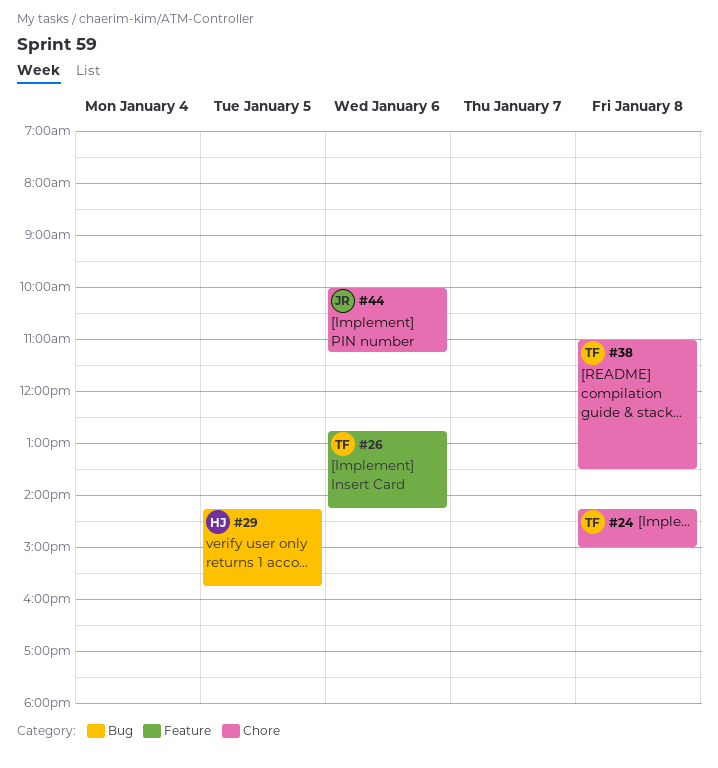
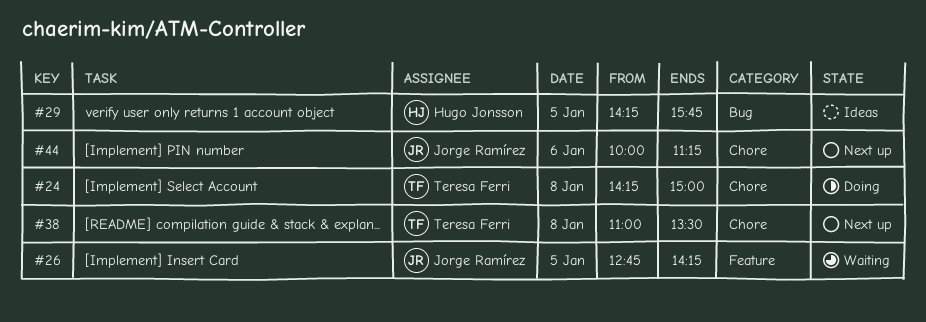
#26, owner: Teresa Ferri -> Jorge Ramírez
#26, day: Jan 6 -> Jan 5

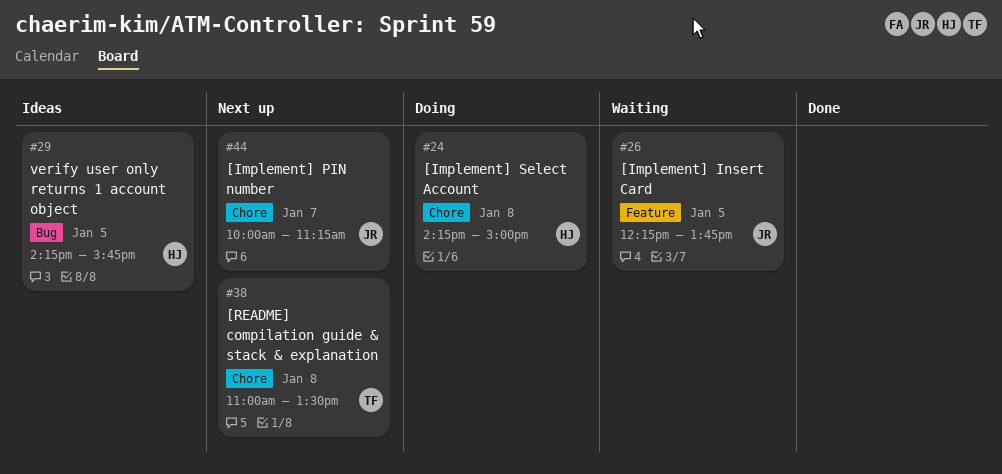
#24, owner: Teresa Ferri -> Hugo Jonsson
#26, begins: 12:45 -> 12:15
#26, ends: 14:15 -> 13:45
#44, day: Jan 6 -> Jan 7

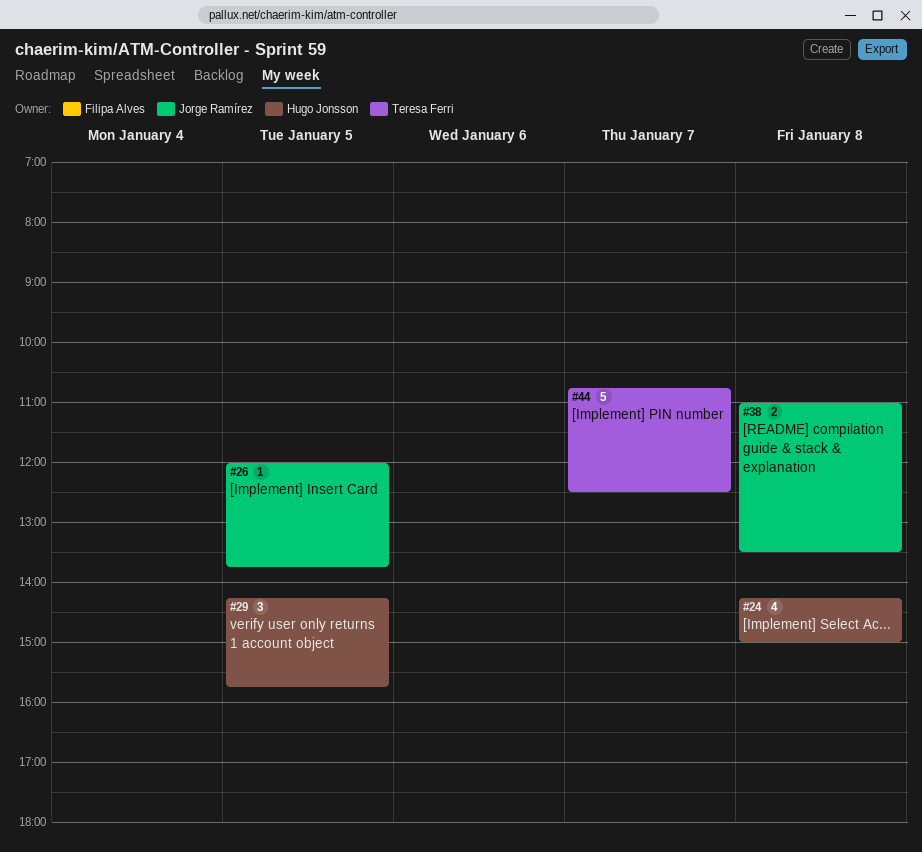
#26, begins: 12:15 -> 12:00
#38, owner: Teresa Ferri -> Jorge Ramírez
#44, owner: Jorge Ramírez -> Teresa Ferri
#44, begins: 10:00 -> 10:45
#44, ends: 11:15 -> 12:30

